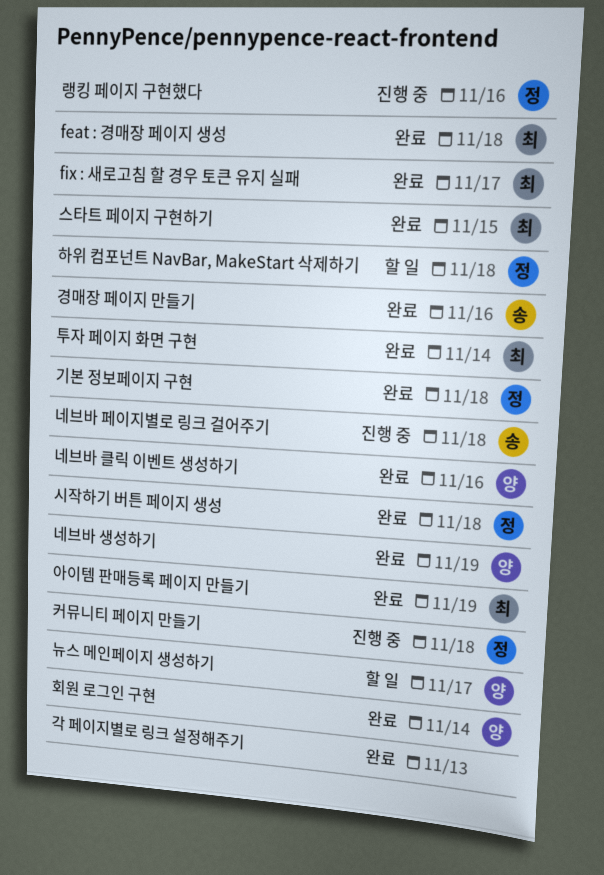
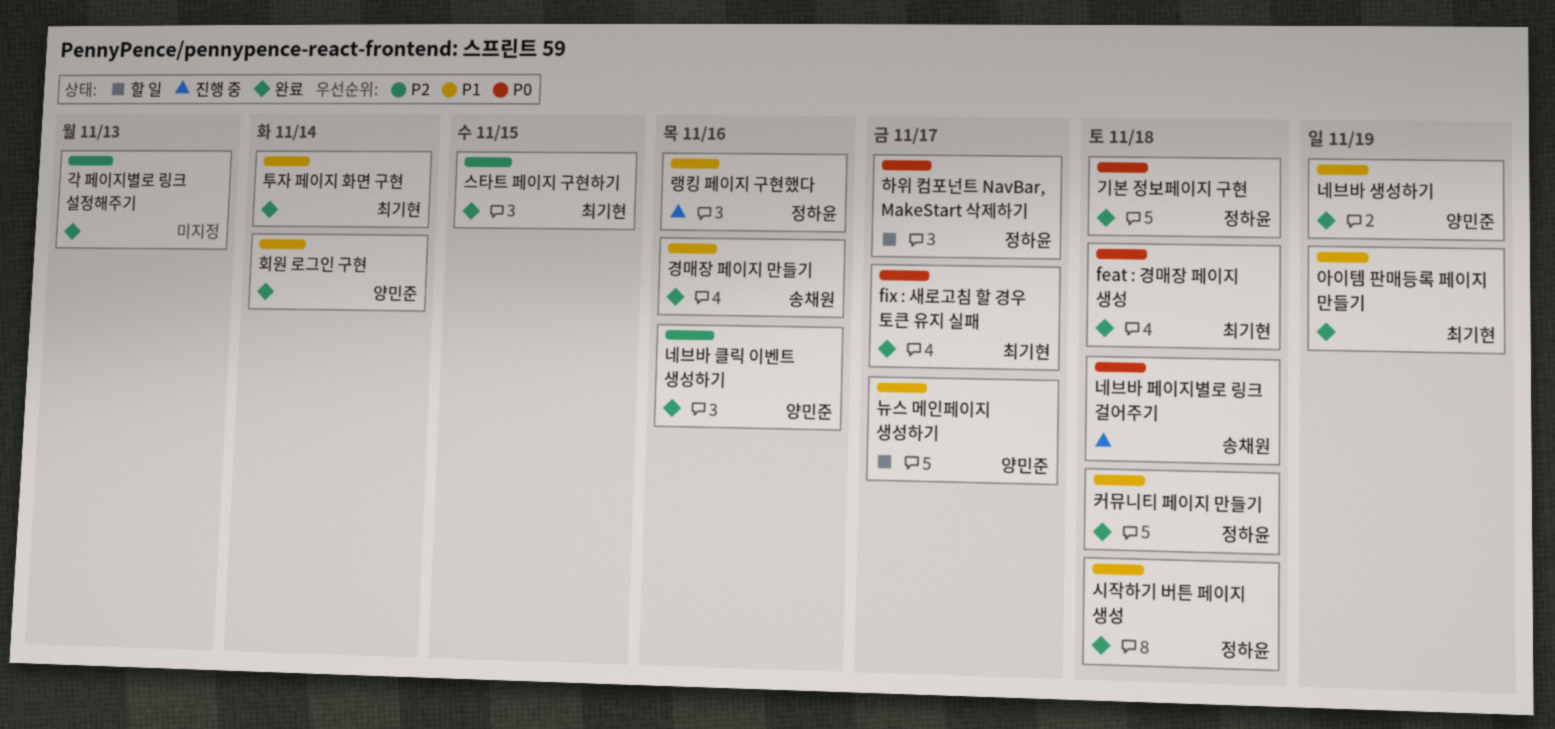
커뮤니티 페이지 만들기, status: 진행 중 -> 완료
하위 컴포넌트 NavBar, MakeStart 삭제하기, due: Nov 18 -> Nov 17

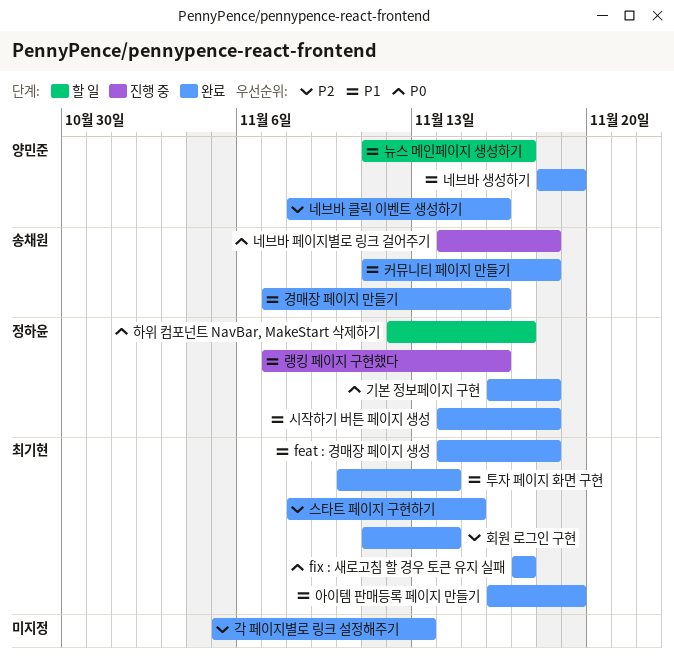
feat : 경매장 페이지 생성, priority: P0 -> P1
커뮤니티 페이지 만들기, owner: 정하윤 -> 송채원
회원 로그인 구현, owner: 양민준 -> 최기현
회원 로그인 구현, priority: P1 -> P2

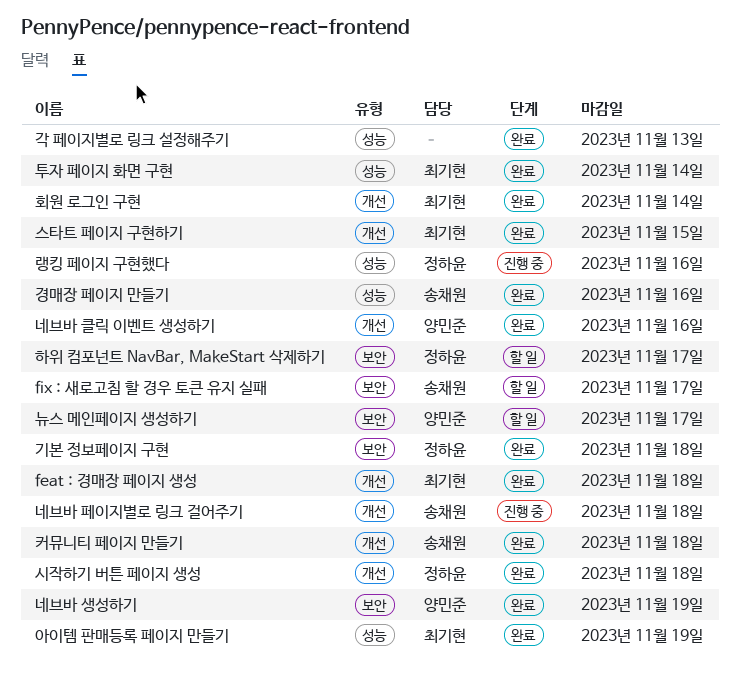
fix : 새로고침 할 경우 토큰 유지 실패, status: 완료 -> 할 일
fix : 새로고침 할 경우 토큰 유지 실패, owner: 최기현 -> 송채원

